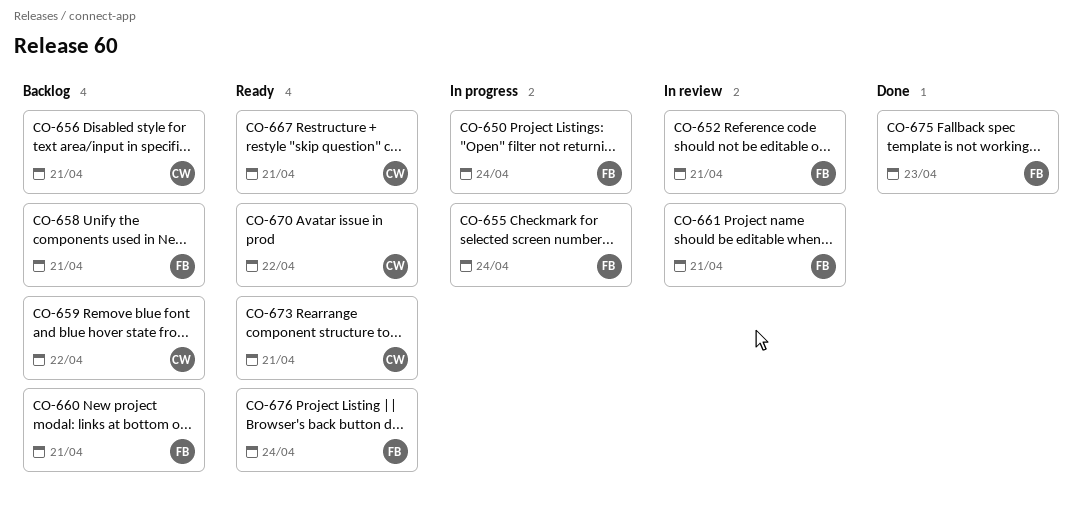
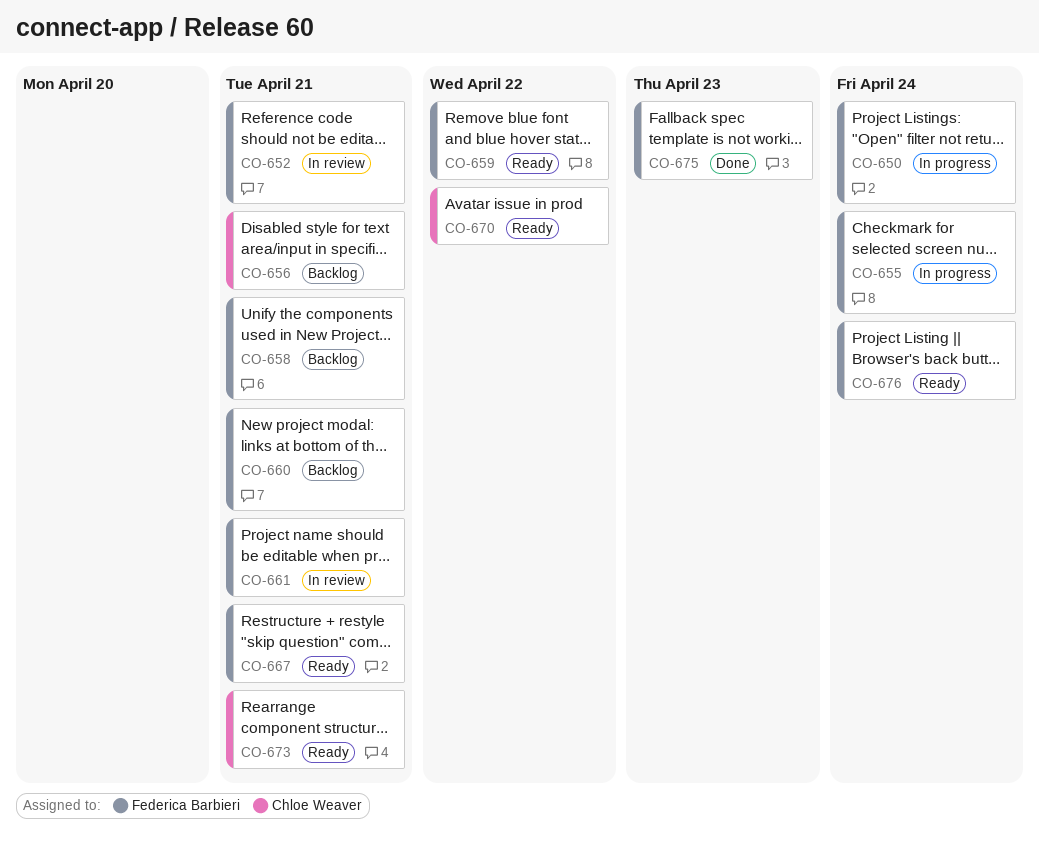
CO-659, status: Backlog -> Ready
CO-659, owner: Chloe Weaver -> Federica Barbieri
CO-667, owner: Chloe Weaver -> Federica Barbieri

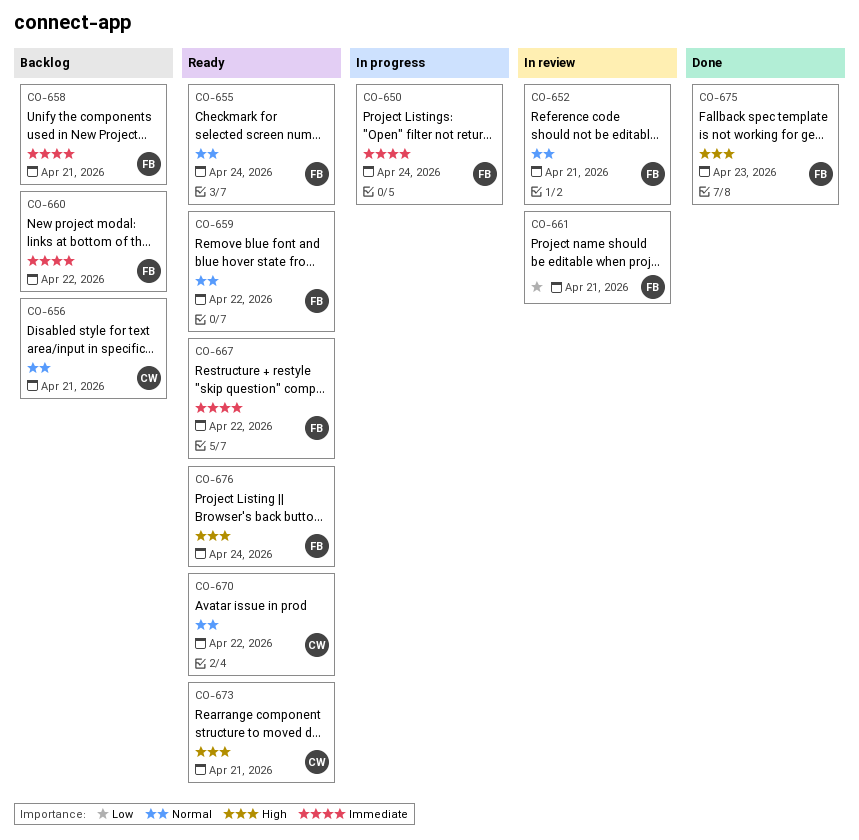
CO-655, status: In progress -> Ready
CO-660, due: Apr 21 -> Apr 22
CO-667, due: Apr 21 -> Apr 22

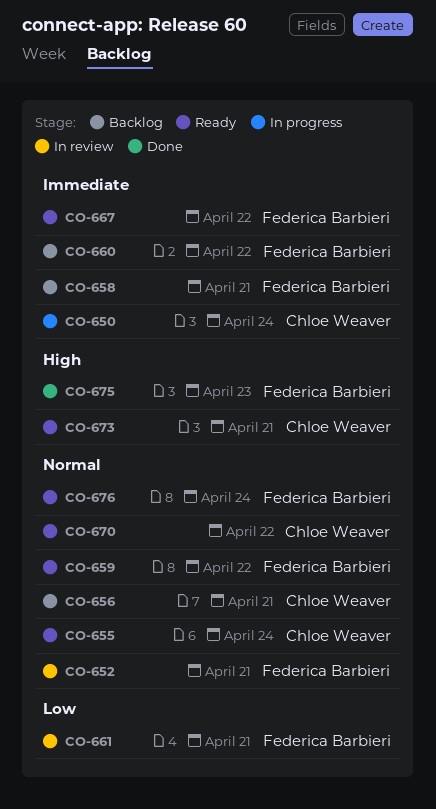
CO-650, owner: Federica Barbieri -> Chloe Weaver
CO-655, owner: Federica Barbieri -> Chloe Weaver
CO-676, priority: High -> Normal

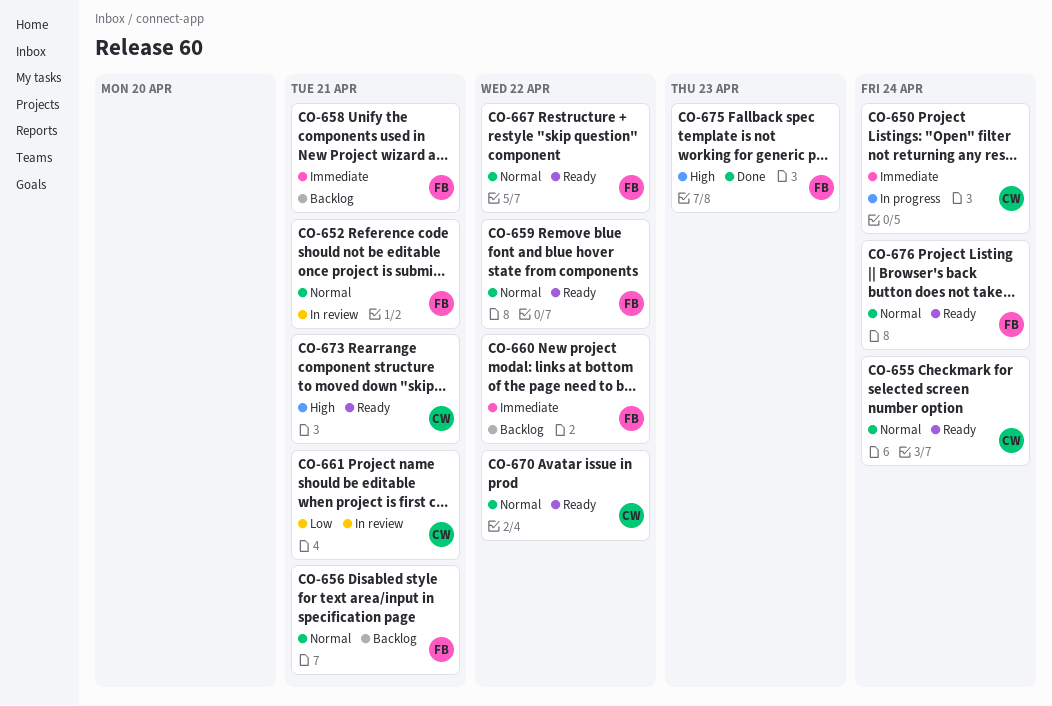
CO-656, owner: Chloe Weaver -> Federica Barbieri
CO-661, owner: Federica Barbieri -> Chloe Weaver
CO-667, priority: Immediate -> Normal

